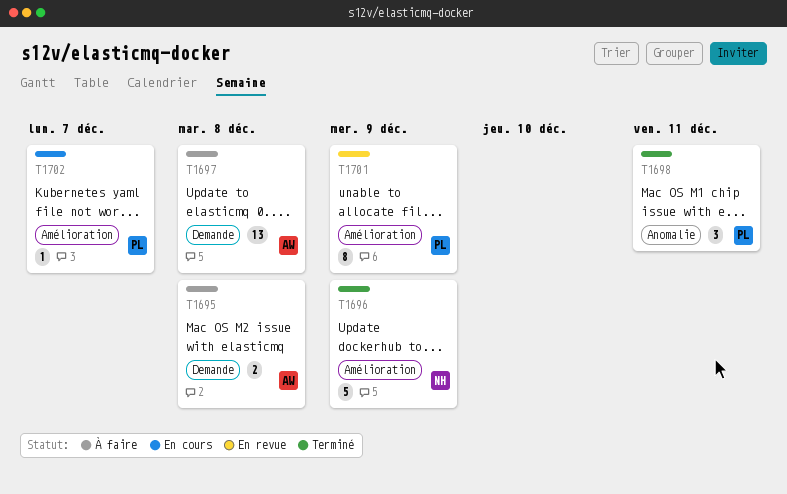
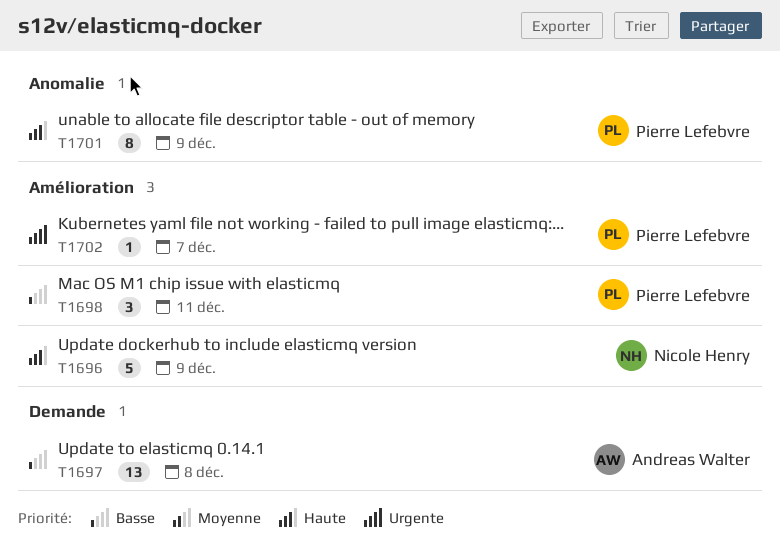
T1695: present -> none
T1698, label: Anomalie -> Amélioration
T1701, label: Amélioration -> Anomalie

